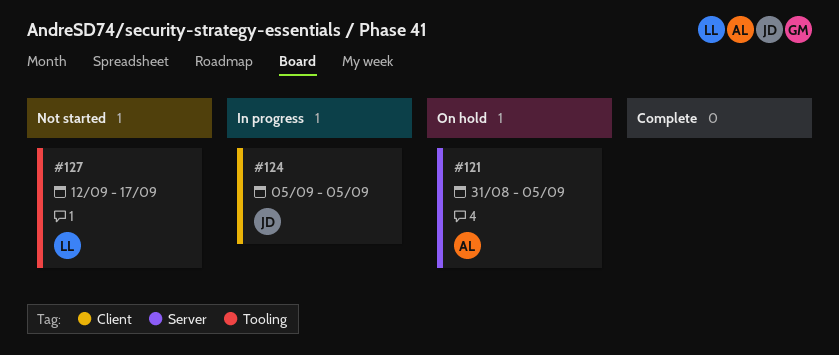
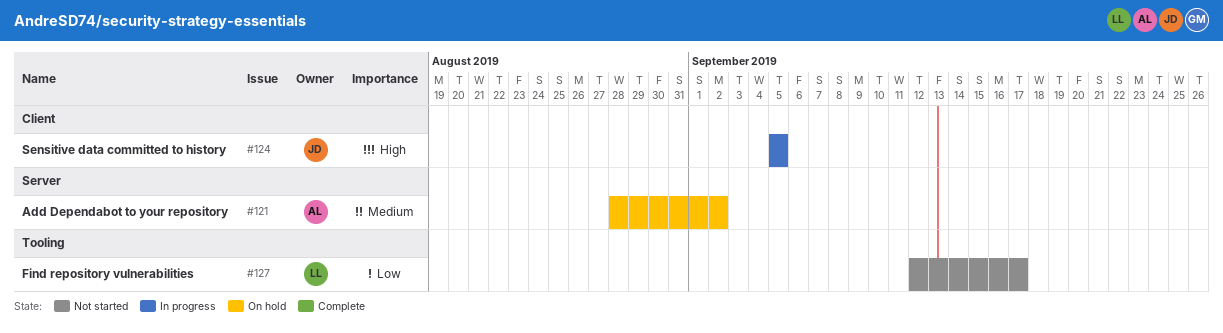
#121, start: Aug 31 -> Aug 28
#121, due: Sep 5 -> Sep 2

